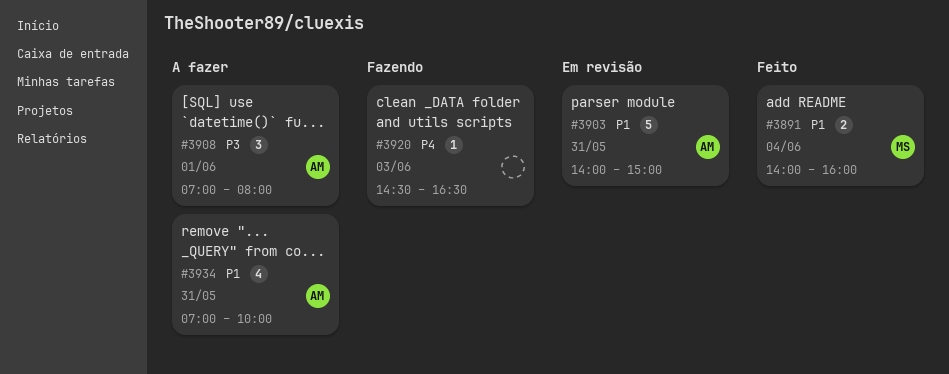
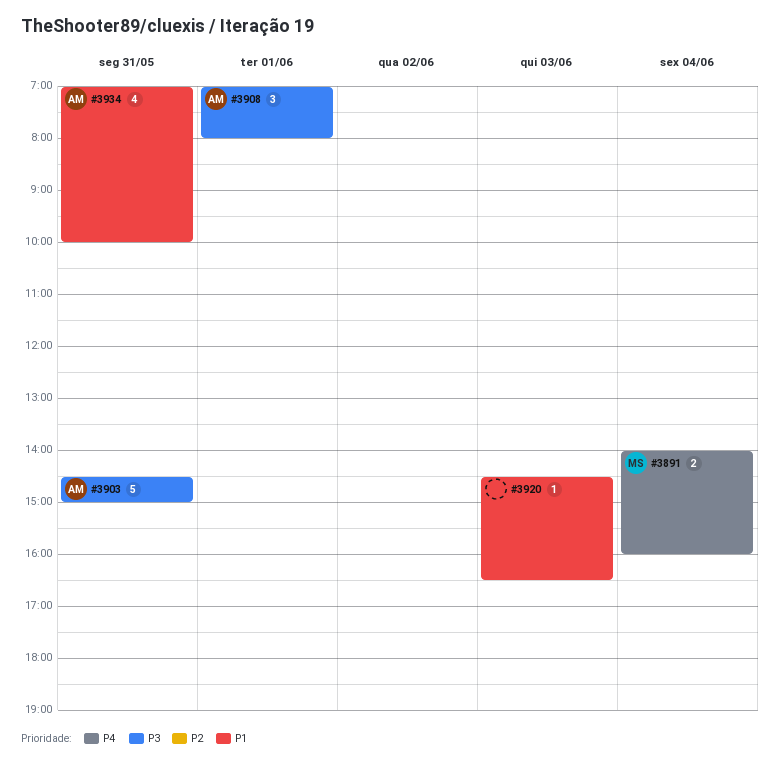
#3891, priority: P1 -> P4
#3903, priority: P1 -> P3
#3903, begins: 14:00 -> 14:30
#3920, priority: P4 -> P1

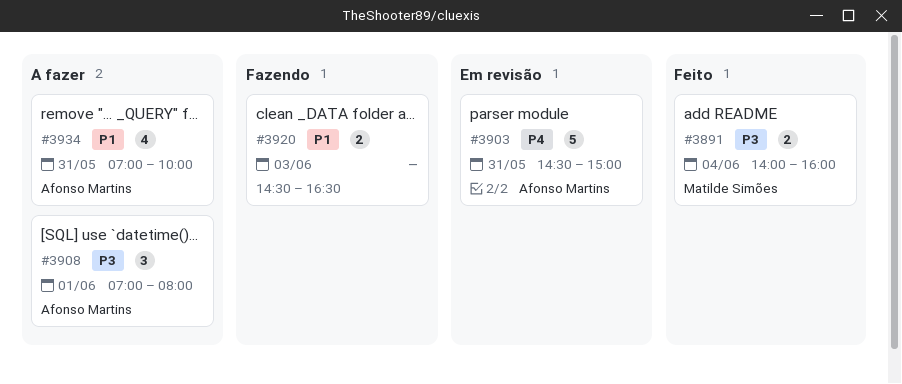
#3891, priority: P4 -> P3
#3903, priority: P3 -> P4
#3920, estimate: 1 -> 2

